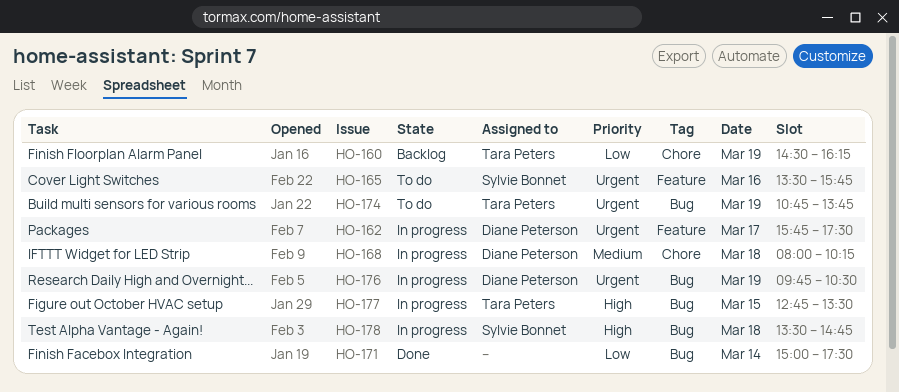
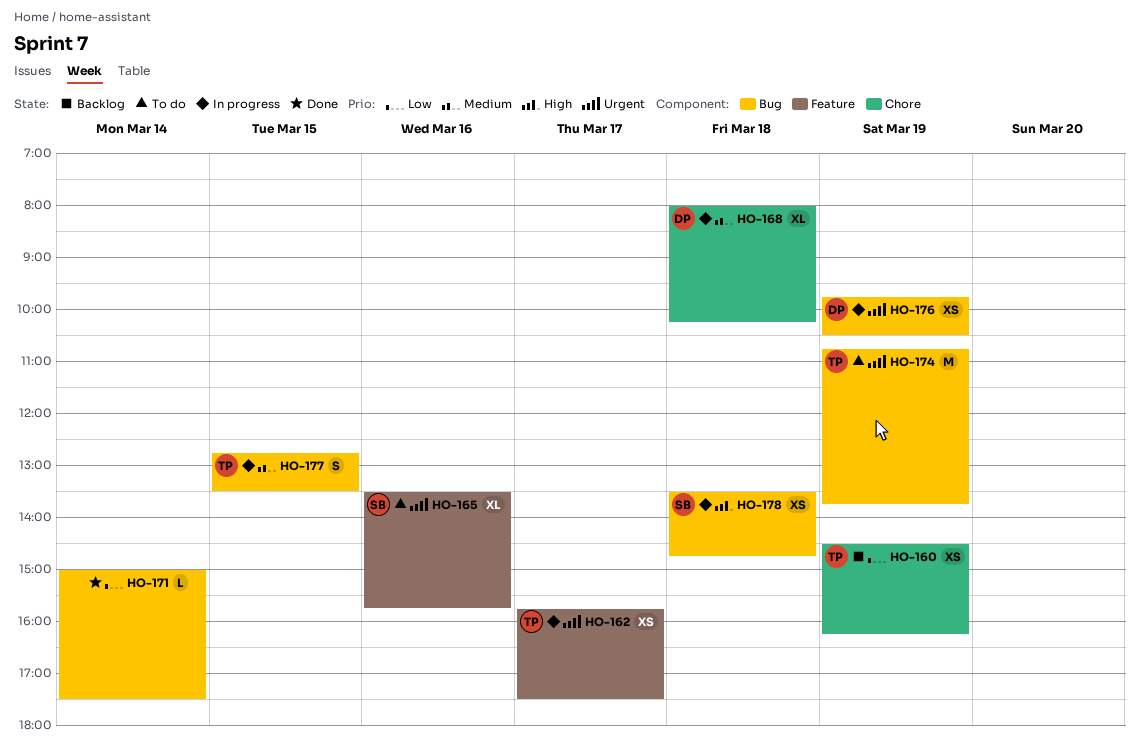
HO-162, owner: Diane Peterson -> Tara Peters
HO-177, priority: High -> Medium

